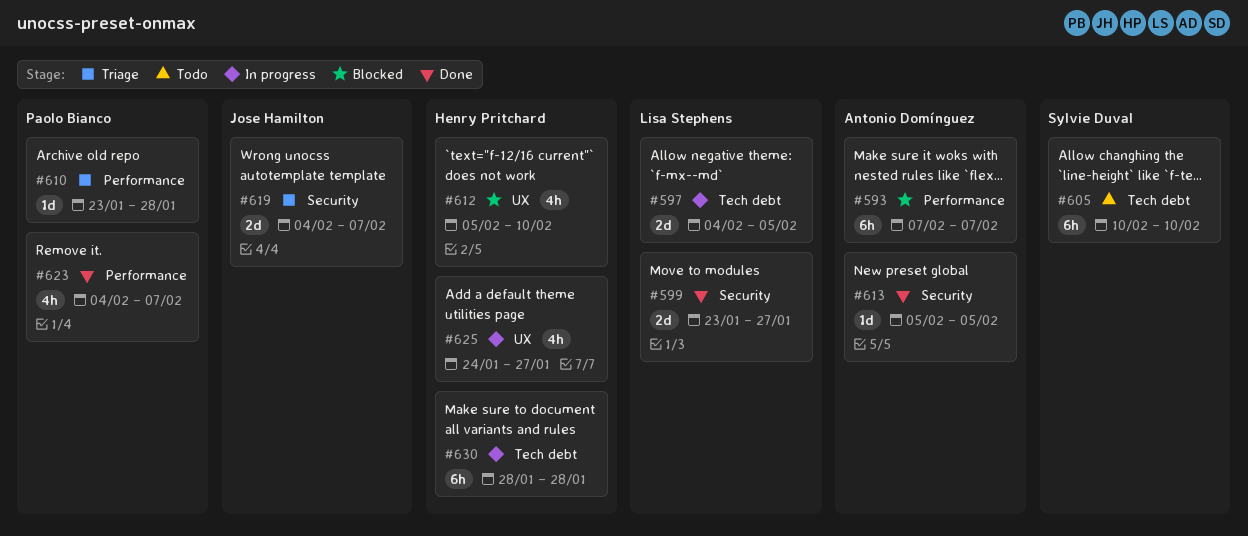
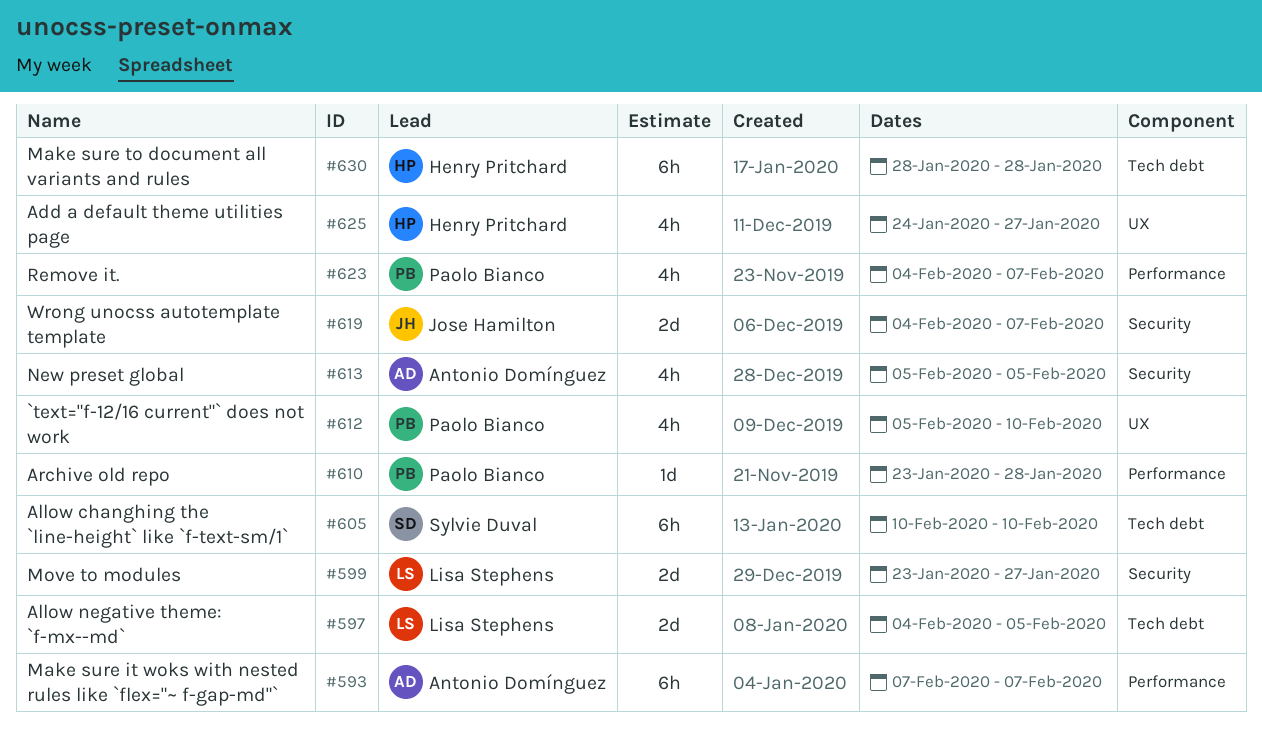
#612, owner: Henry Pritchard -> Paolo Bianco
#613, estimate: 1d -> 4h

